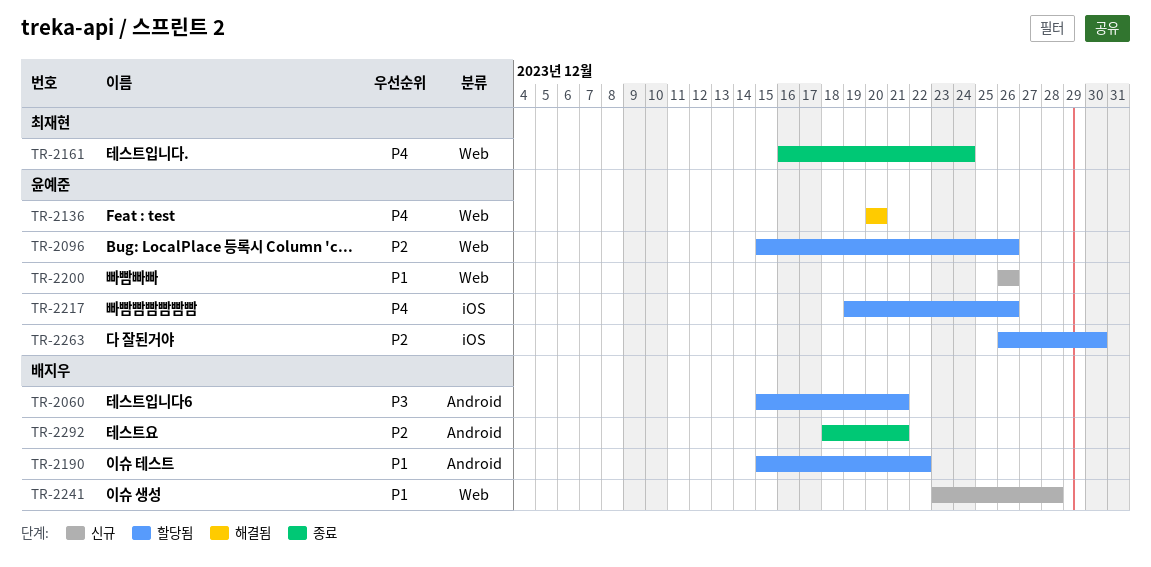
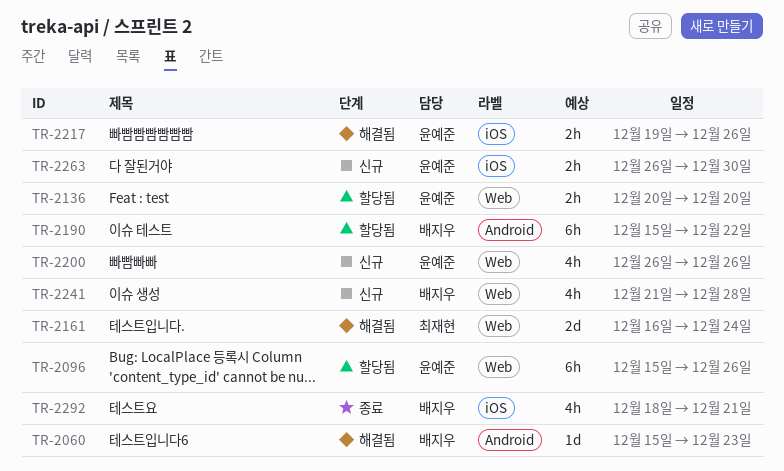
TR-2060, status: 할당됨 -> 해결됨
TR-2060, due: Dec 21 -> Dec 23
TR-2136, status: 해결됨 -> 할당됨
TR-2161, status: 종료 -> 해결됨
TR-2217, status: 할당됨 -> 해결됨
TR-2241, start: Dec 23 -> Dec 21
TR-2263, status: 할당됨 -> 신규
TR-2292, label: Android -> iOS

